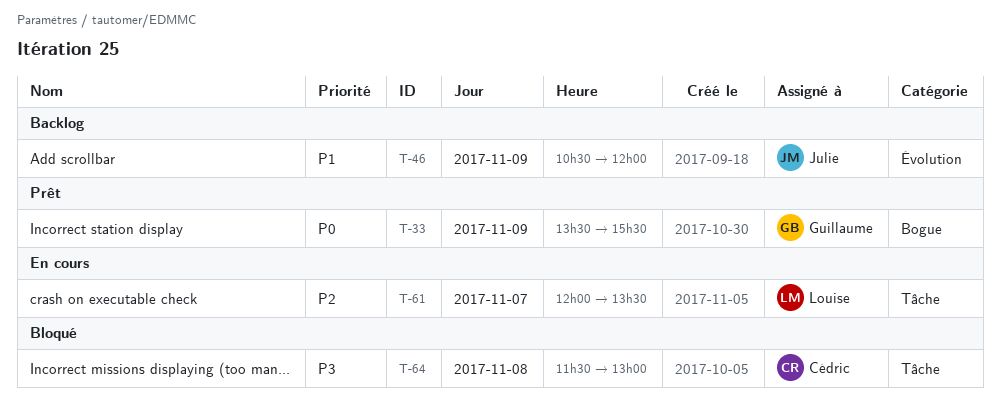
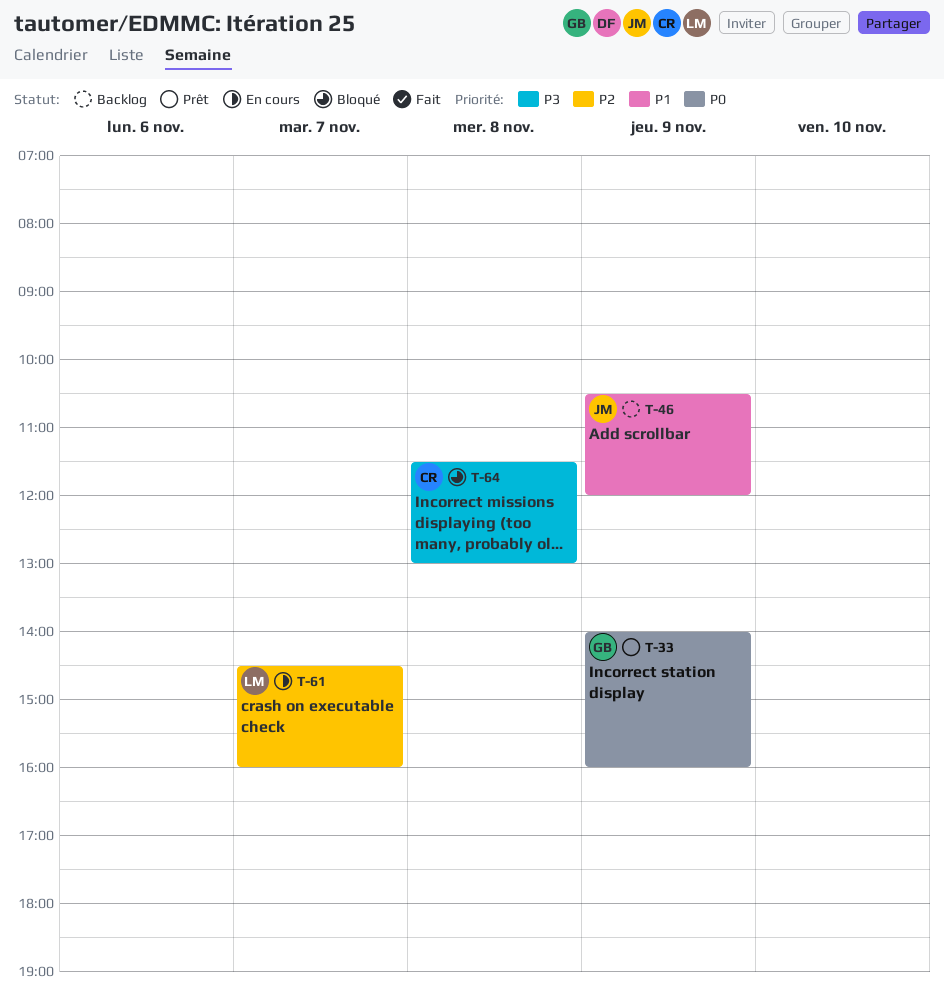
T-33, begins: 13:30 -> 14:00
T-33, ends: 15:30 -> 16:00
T-61, begins: 12:00 -> 14:30
T-61, ends: 13:30 -> 16:00

